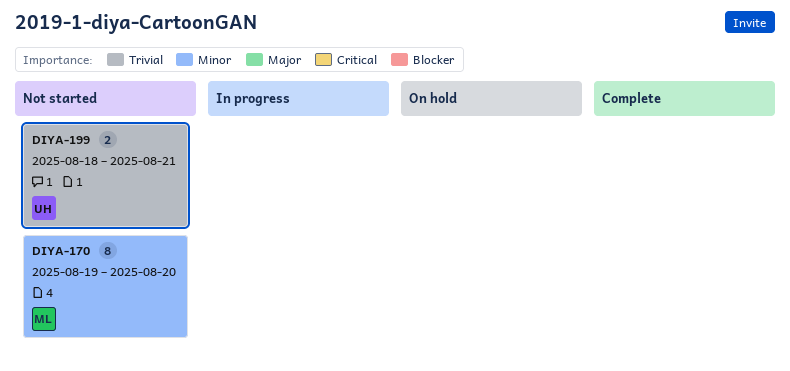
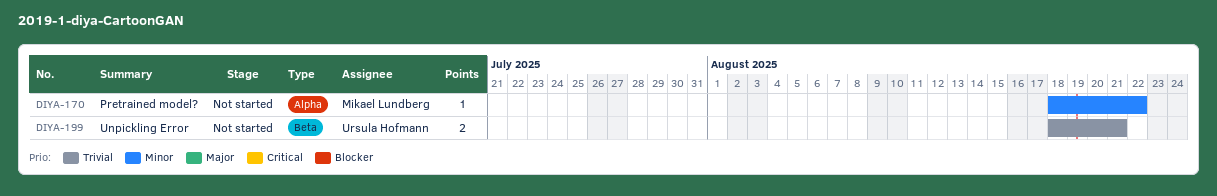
DIYA-170, estimate: 8 -> 1
DIYA-170, start: Aug 19 -> Aug 18
DIYA-170, due: Aug 20 -> Aug 22

